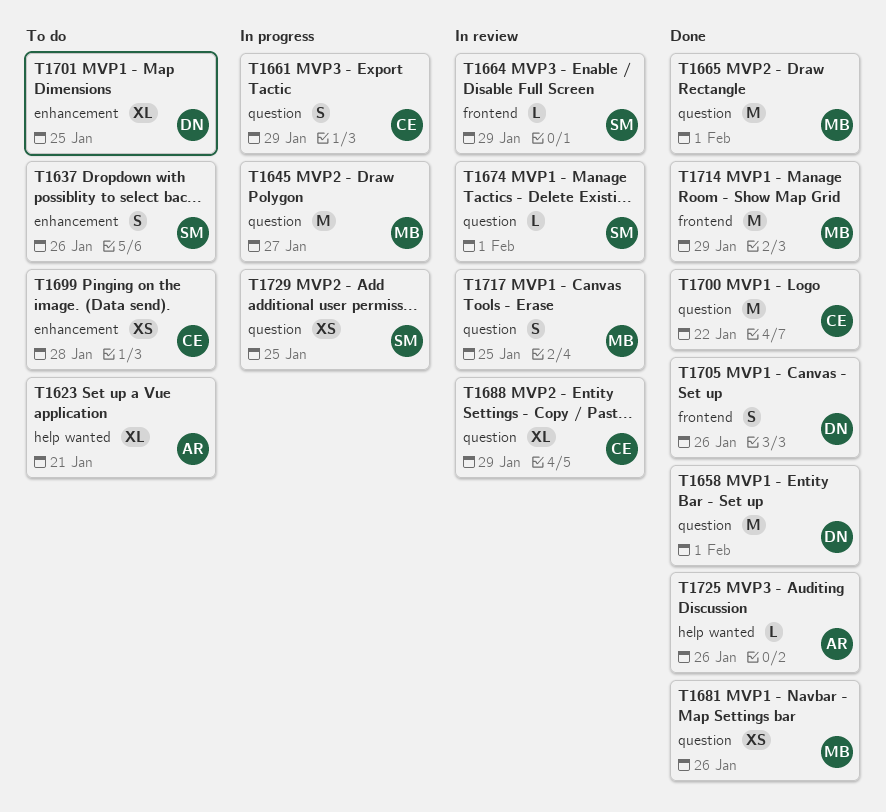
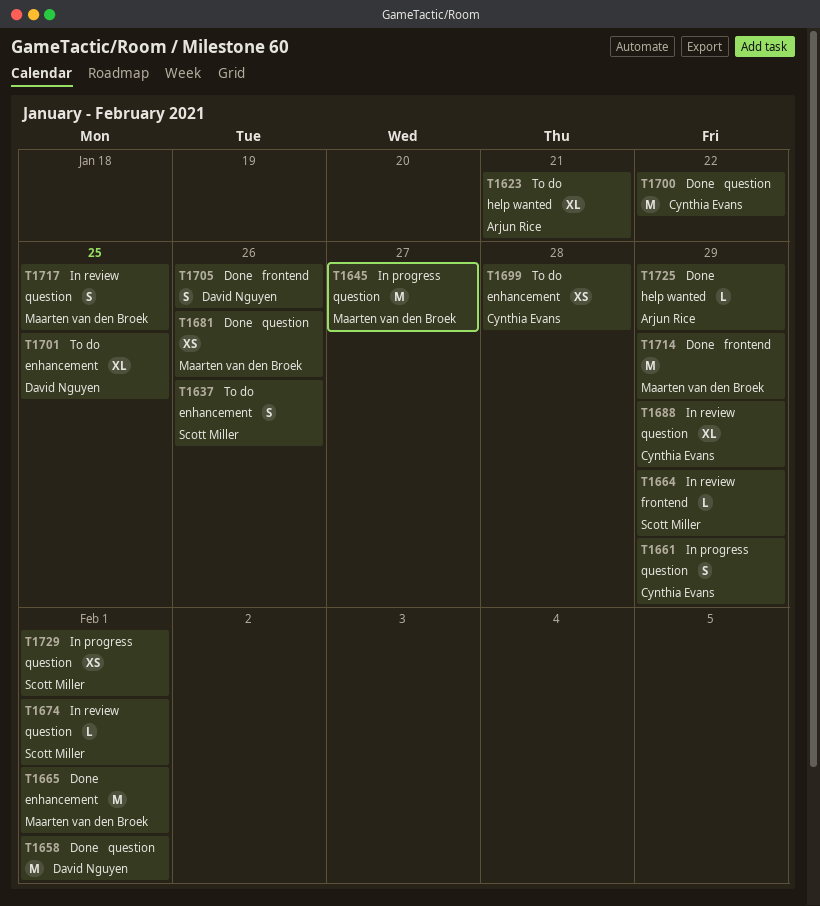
T1665, label: question -> enhancement
T1725, due: Jan 26 -> Jan 29
T1729, due: Jan 25 -> Feb 1

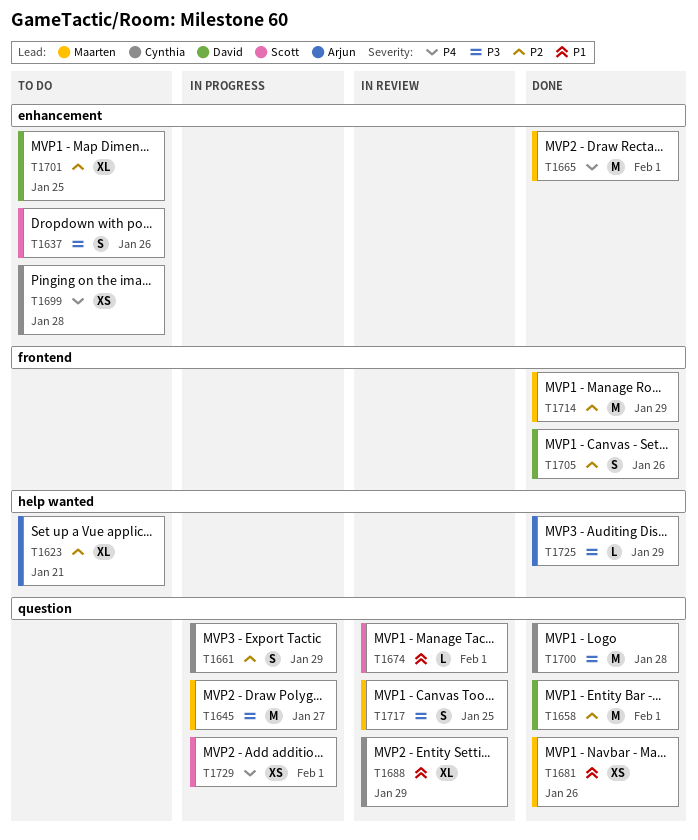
T1664: present -> none
T1700, due: Jan 22 -> Jan 28

